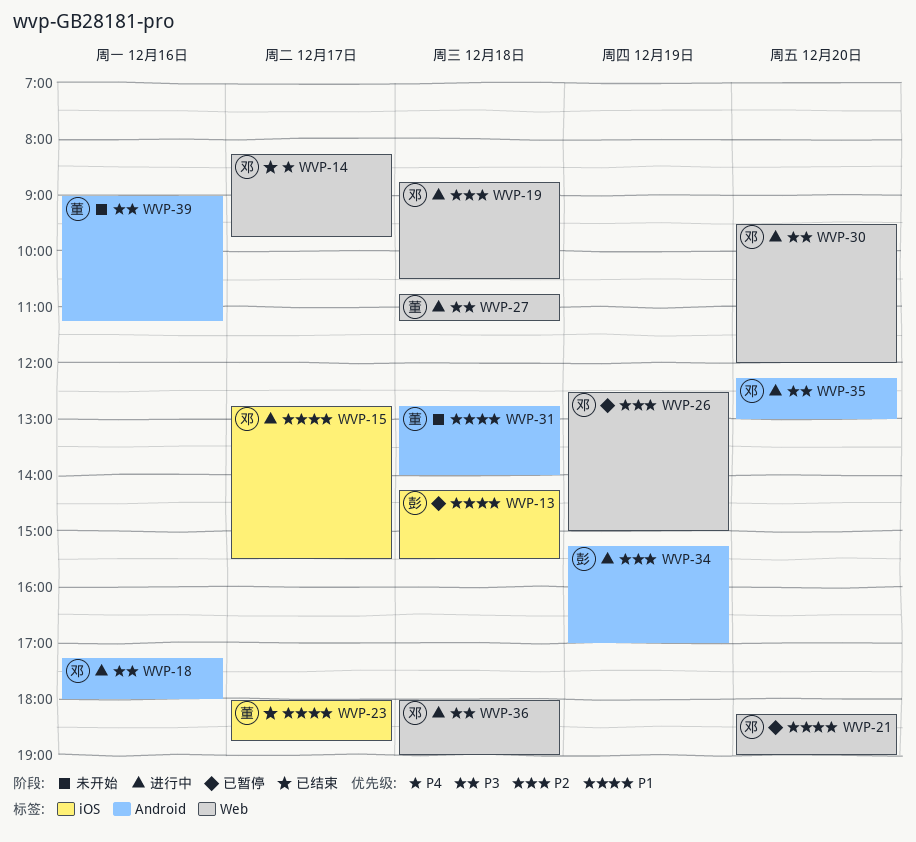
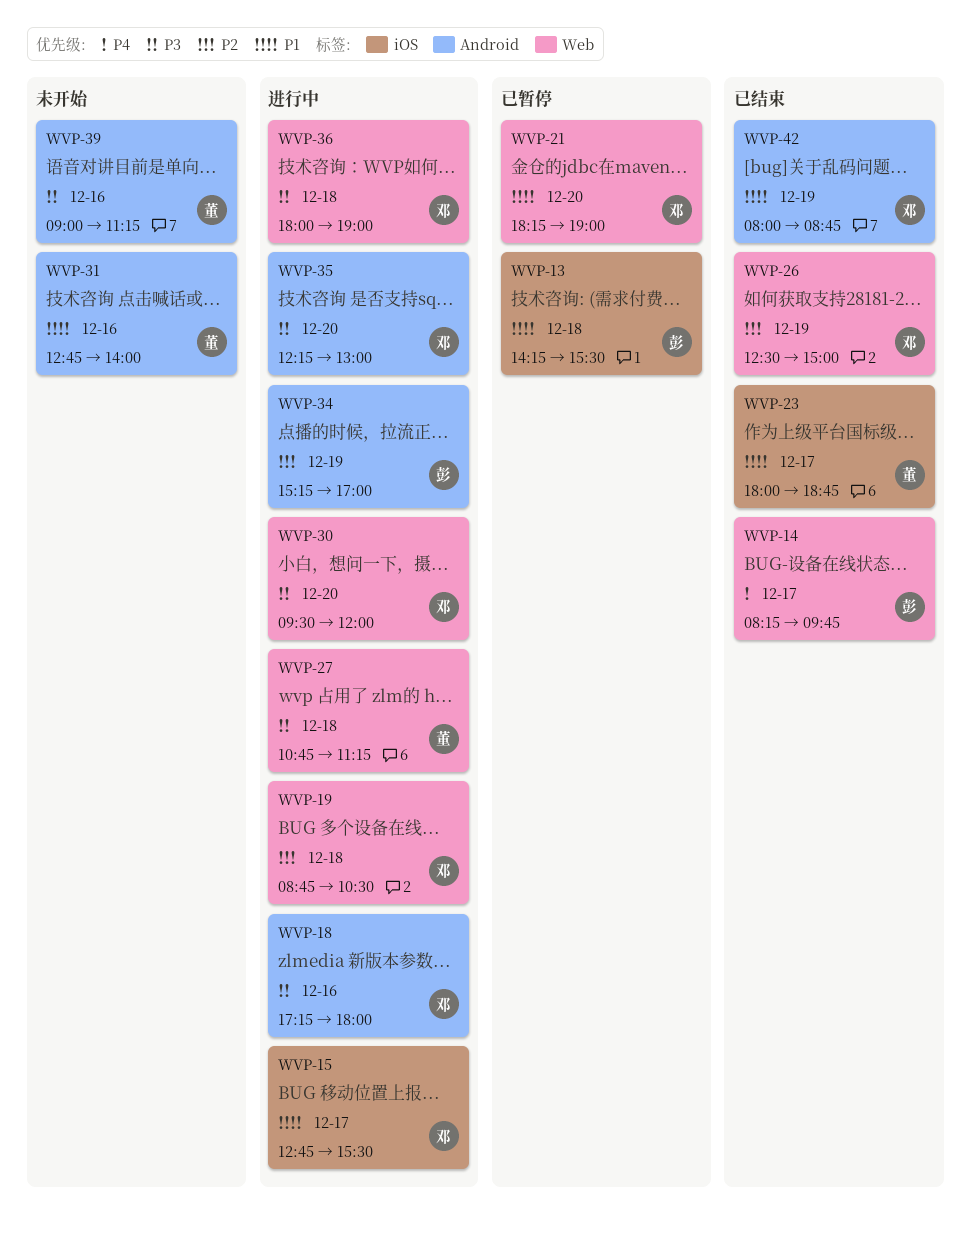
WVP-14, owner: 邓 -> 彭
WVP-26, status: 已暂停 -> 已结束
WVP-31, day: Dec 18 -> Dec 16
WVP-42: none -> present

